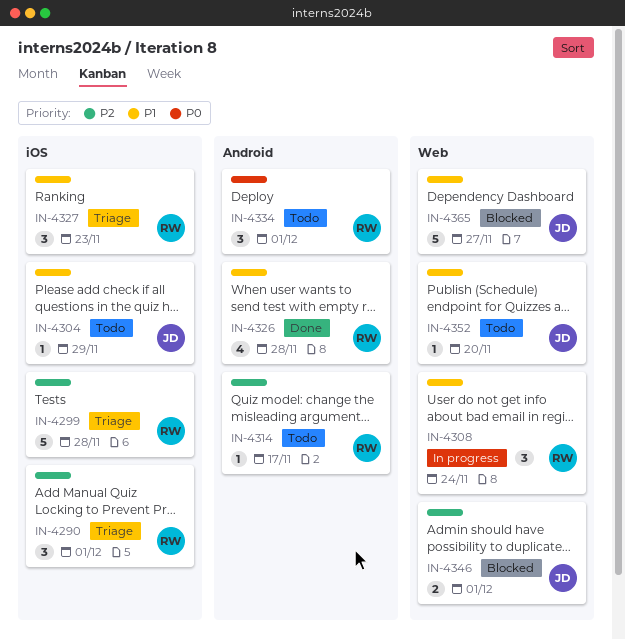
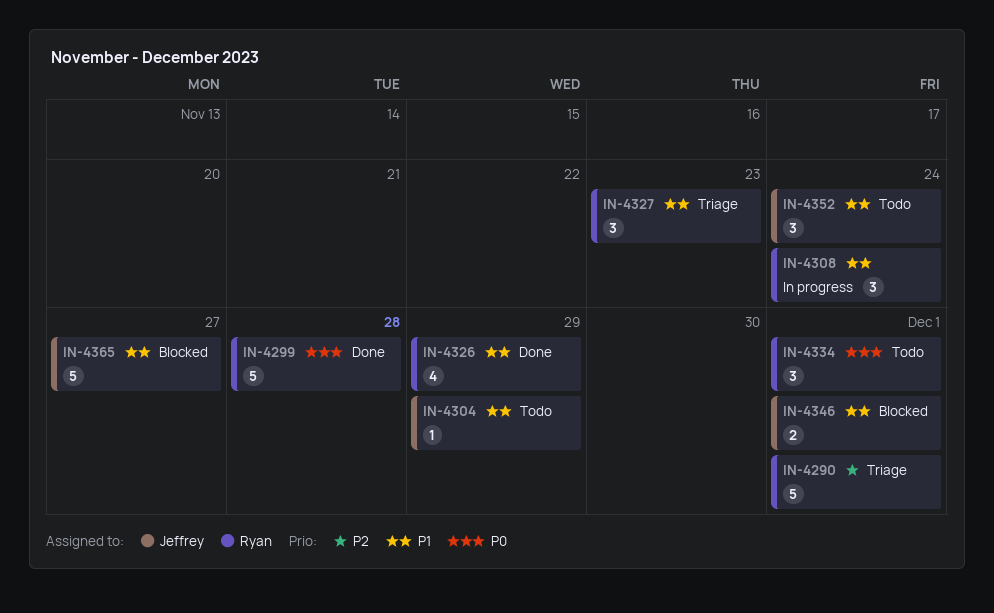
IN-4290, estimate: 3 -> 5
IN-4299, status: Triage -> Done
IN-4299, priority: P2 -> P0
IN-4314: present -> none
IN-4326, due: Nov 28 -> Nov 29
IN-4346, priority: P2 -> P1
IN-4352, estimate: 1 -> 3
IN-4352, due: Nov 20 -> Nov 24

